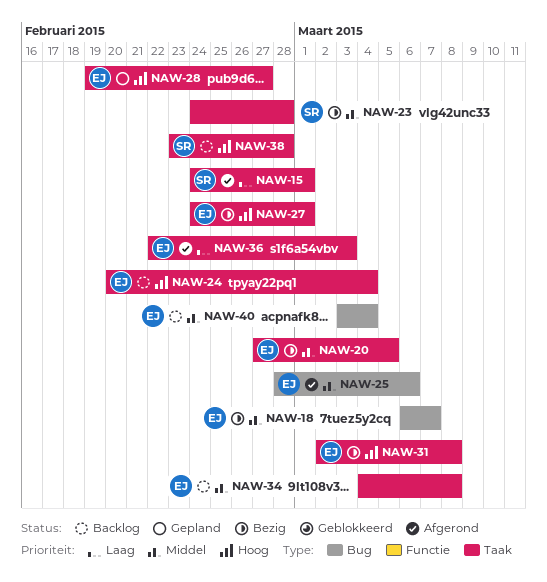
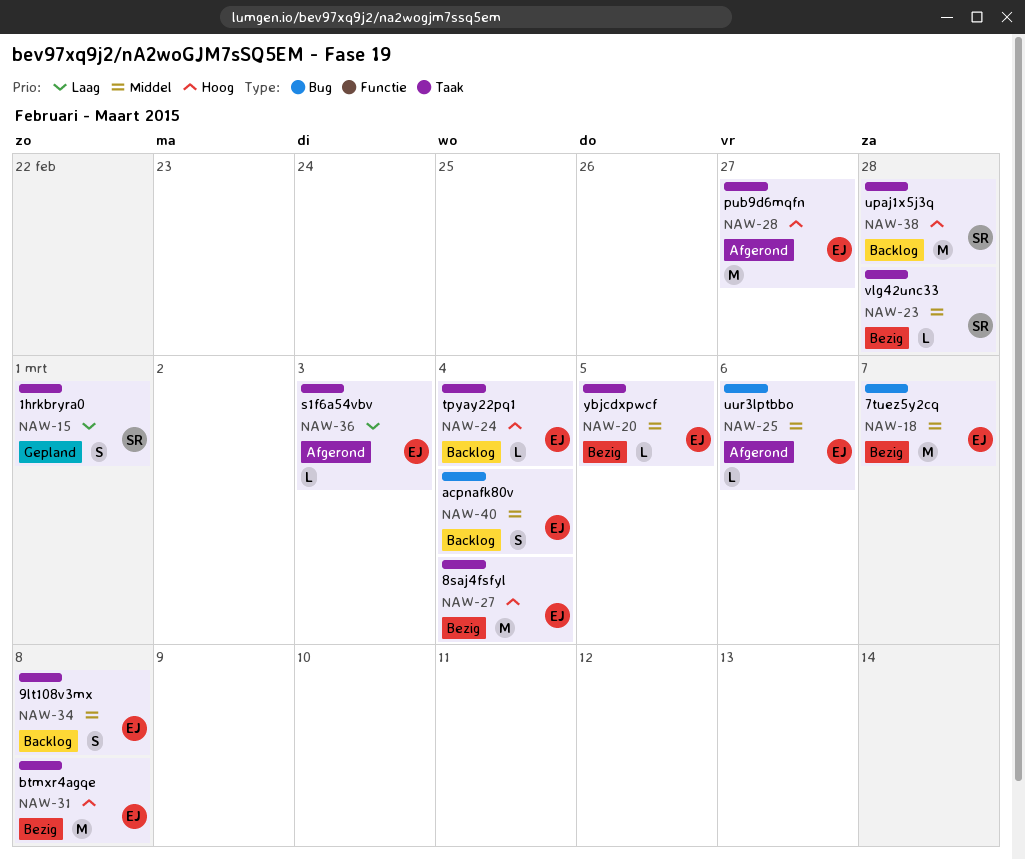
NAW-15, status: Afgerond -> Gepland
NAW-27, due: Mar 1 -> Mar 4
NAW-28, status: Gepland -> Afgerond

